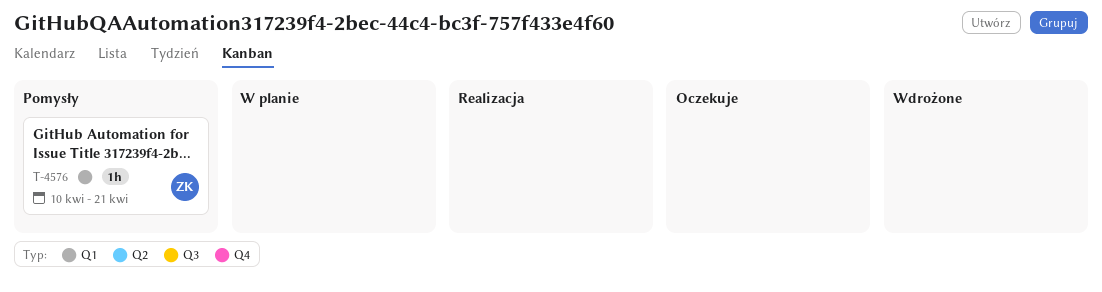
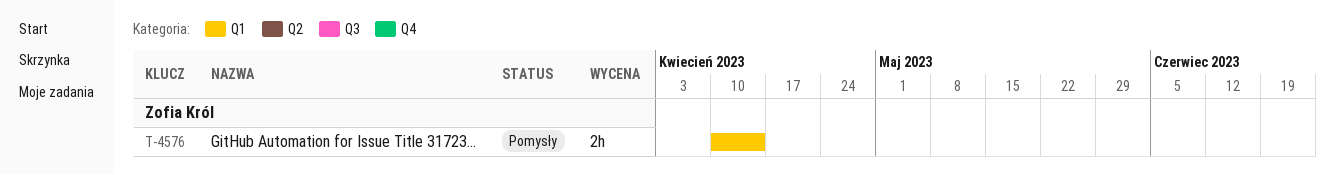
T-4576, estimate: 1h -> 2h
T-4576, due: Apr 21 -> Apr 14

